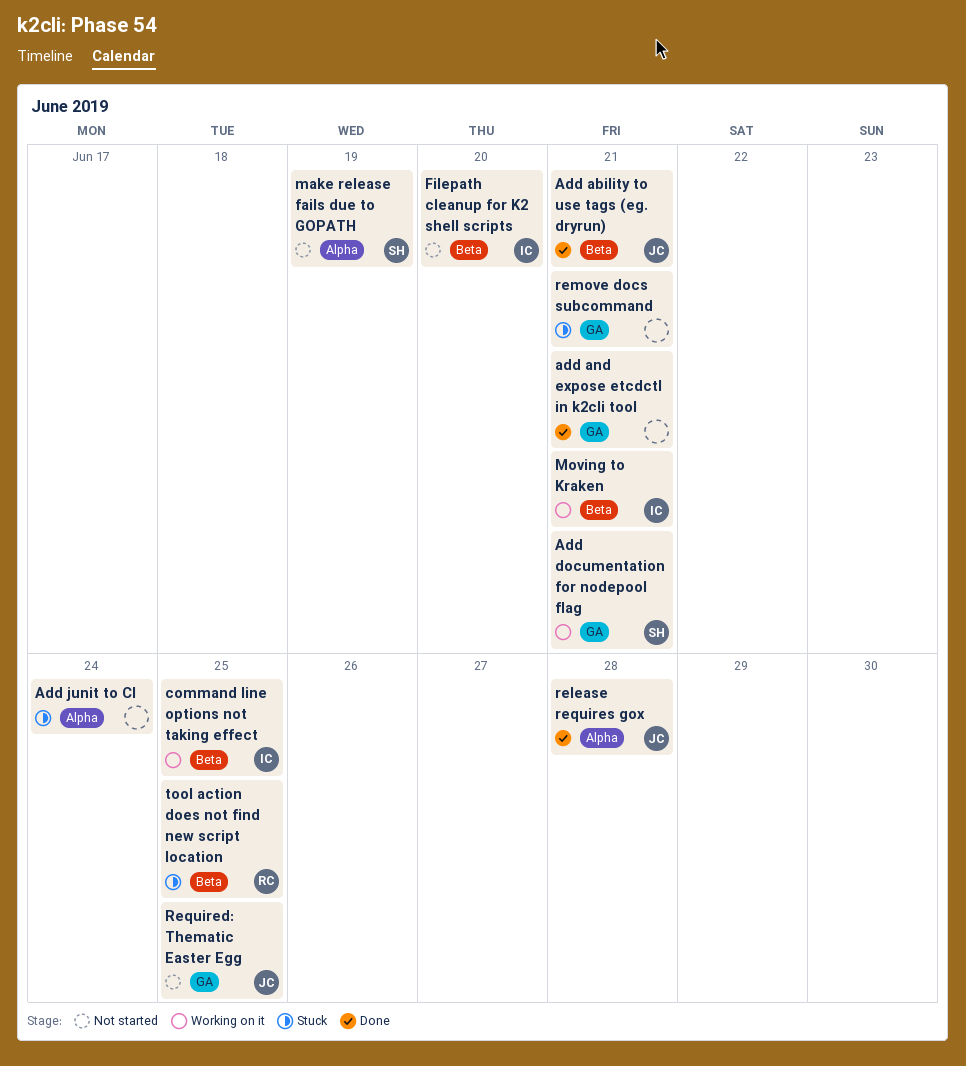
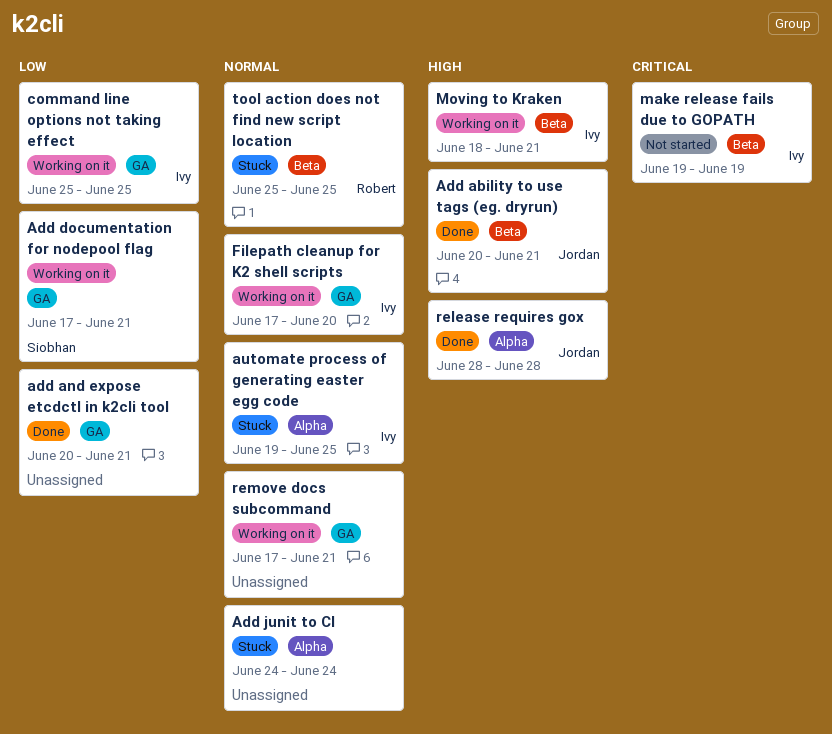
automate process of generating easter egg code: none -> present
command line options not taking effect, label: Beta -> GA
Filepath cleanup for K2 shell scripts, status: Not started -> Working on it
Filepath cleanup for K2 shell scripts, label: Beta -> GA
make release fails due to GOPATH, owner: Siobhan -> Ivy
make release fails due to GOPATH, label: Alpha -> Beta
remove docs subcommand, status: Stuck -> Working on it
Required: Thematic Easter Egg: present -> none

